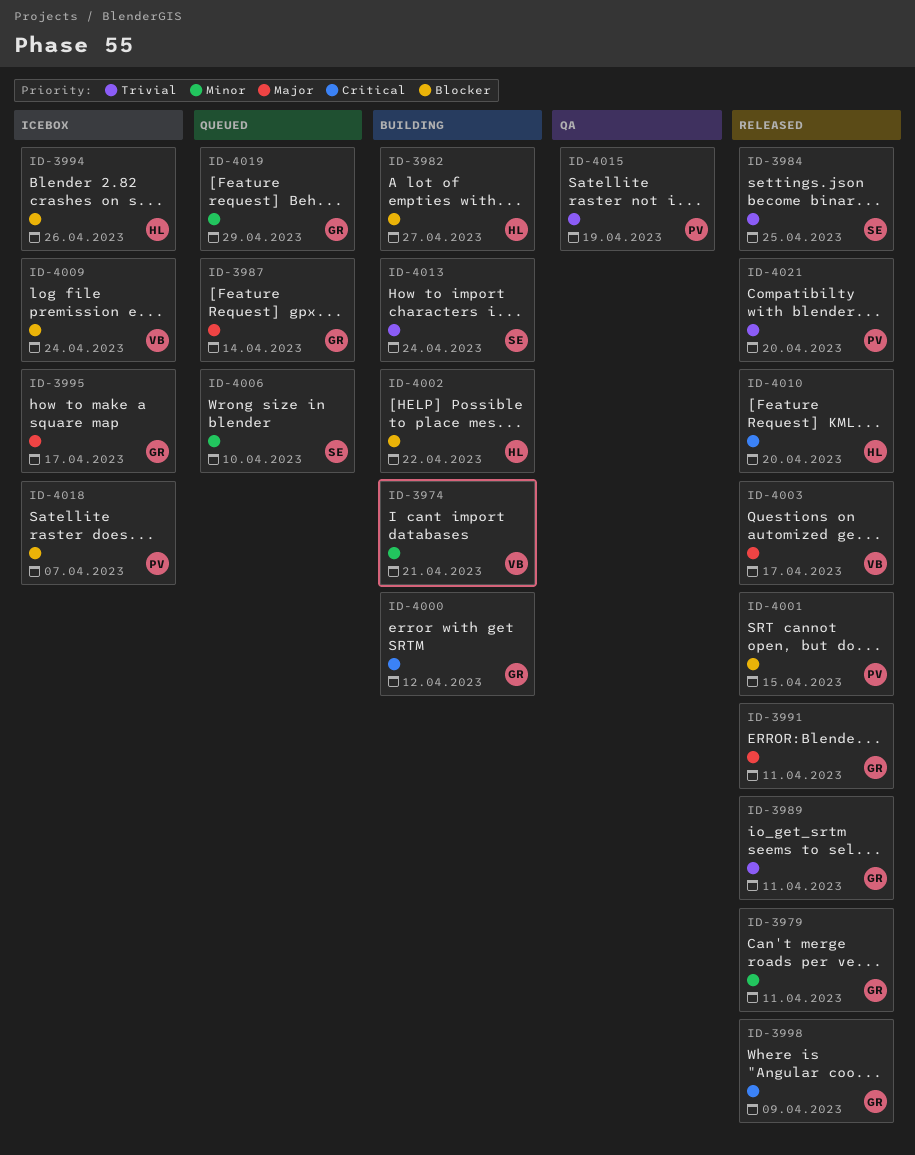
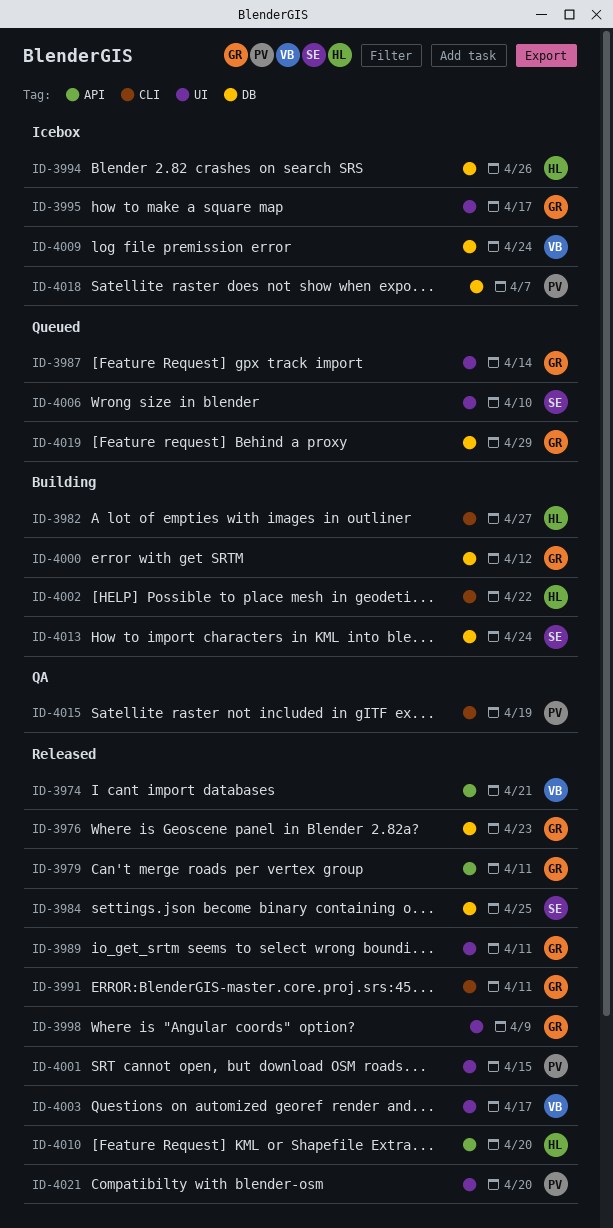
ID-3974, status: Building -> Released
ID-3976: none -> present

